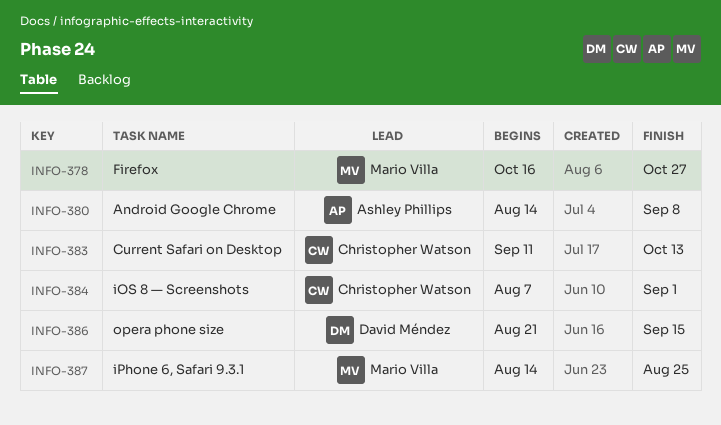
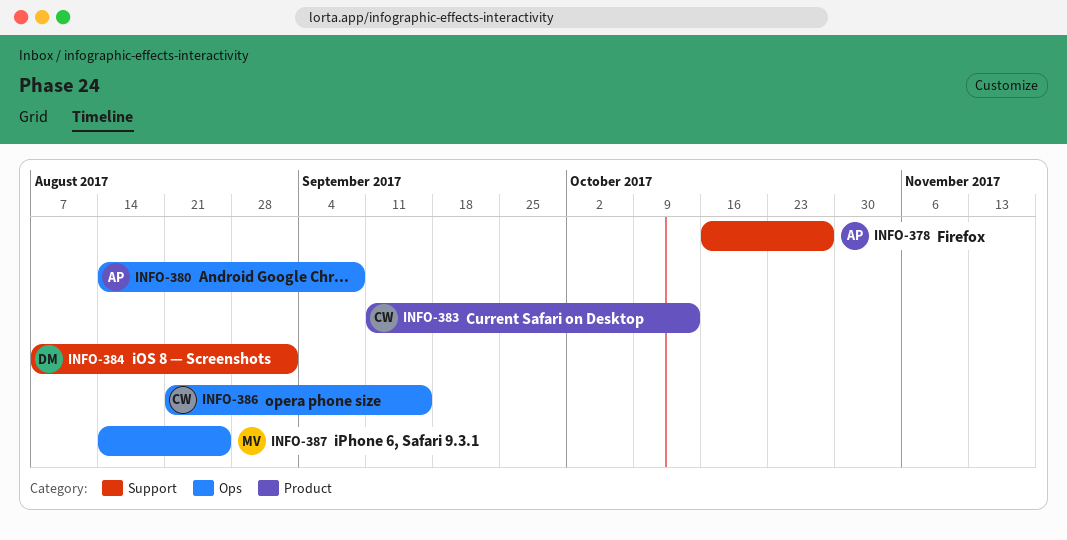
INFO-378, owner: Mario Villa -> Ashley Phillips
INFO-384, owner: Christopher Watson -> David Méndez
INFO-386, owner: David Méndez -> Christopher Watson

